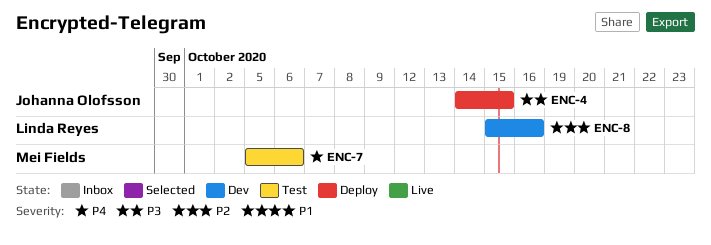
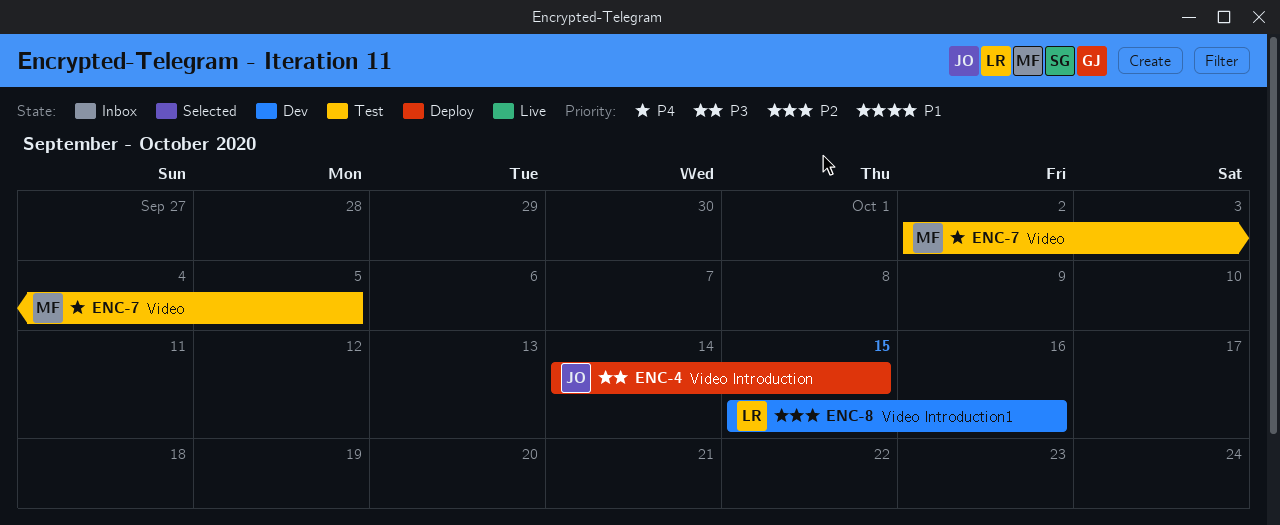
ENC-7, start: Oct 5 -> Oct 2
ENC-7, due: Oct 6 -> Oct 5

